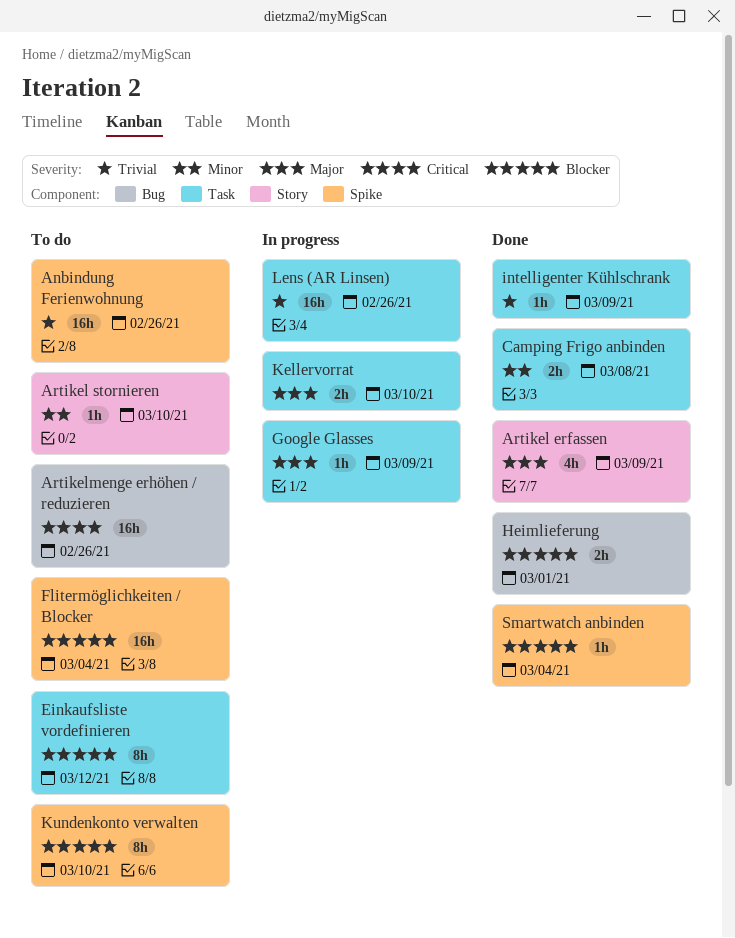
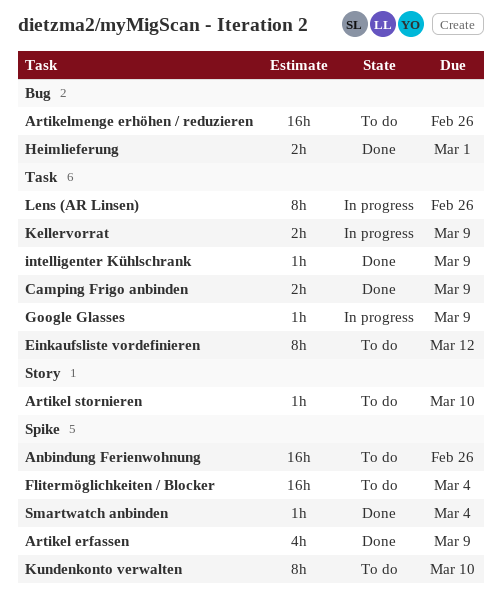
Artikel erfassen, label: Story -> Spike
Camping Frigo anbinden, due: Mar 8 -> Mar 9
Kellervorrat, due: Mar 10 -> Mar 9
Lens (AR Linsen), estimate: 16h -> 8h

